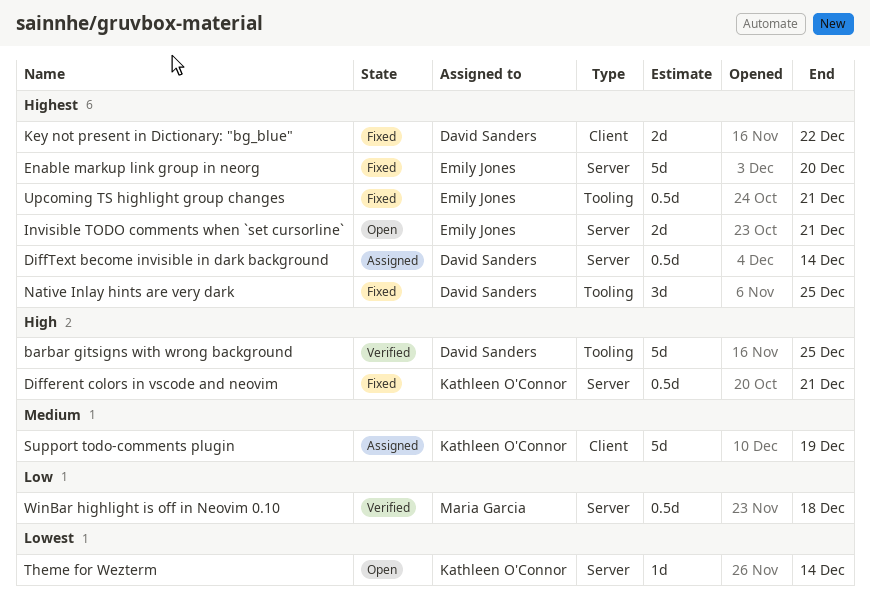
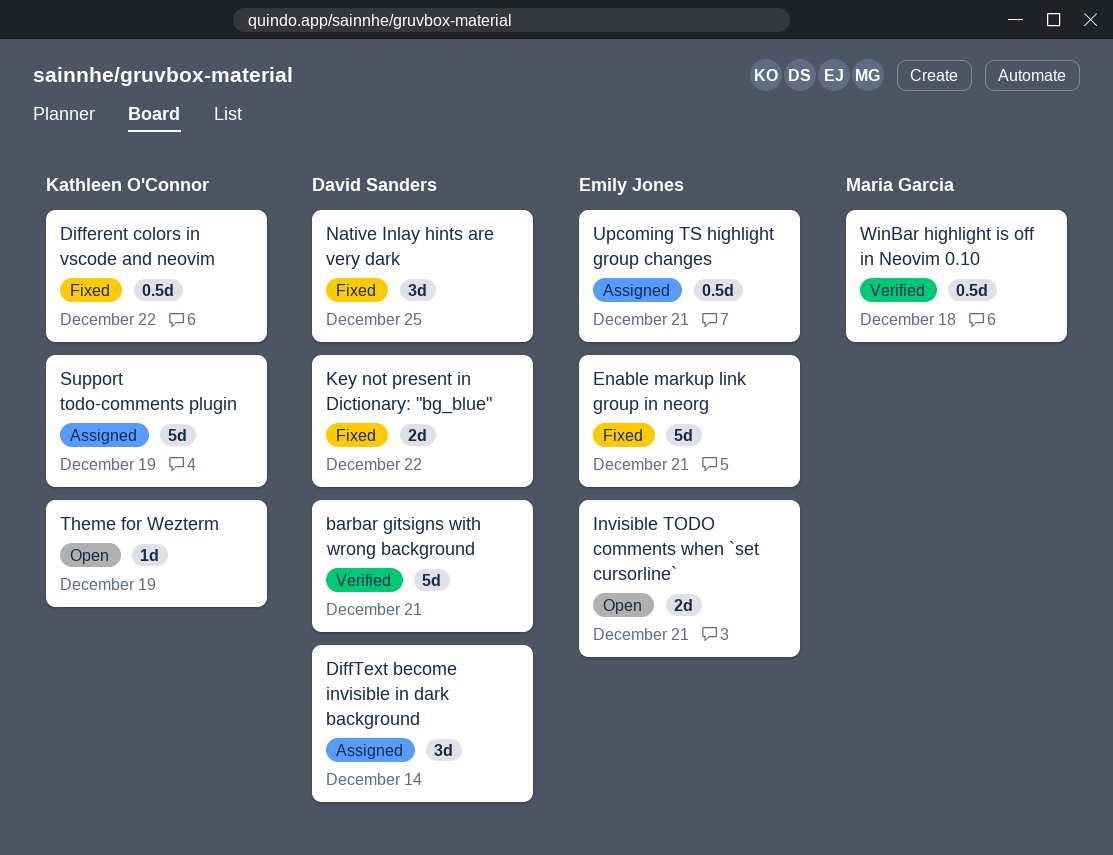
barbar gitsigns with wrong background, due: Dec 25 -> Dec 21
Different colors in vscode and neovim, due: Dec 21 -> Dec 22
DiffText become invisible in dark background, estimate: 0.5d -> 3d
Enable markup link group in neorg, due: Dec 20 -> Dec 21
Theme for Wezterm, due: Dec 14 -> Dec 19
Upcoming TS highlight group changes, status: Fixed -> Assigned

